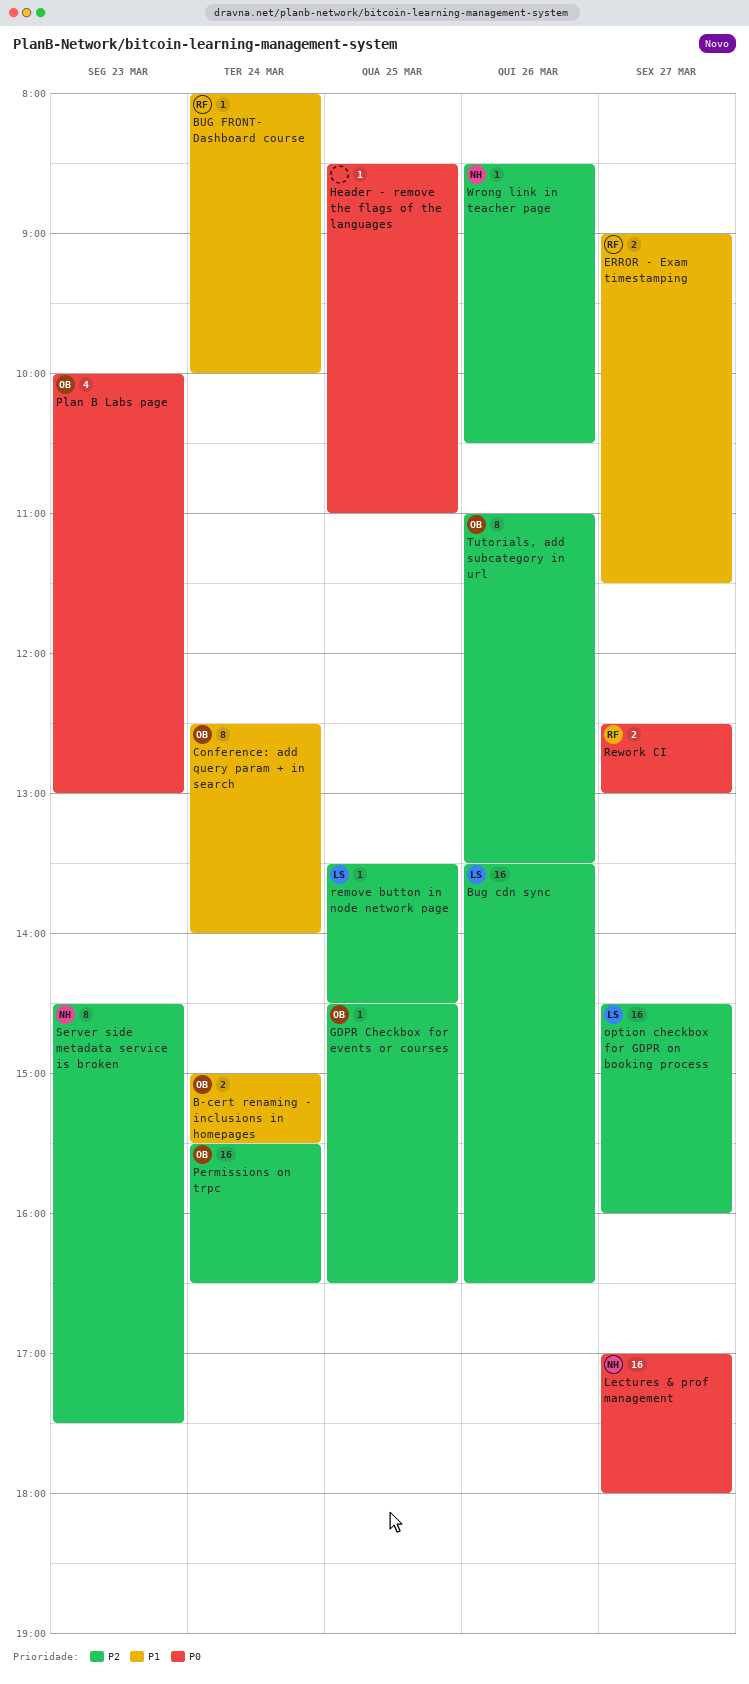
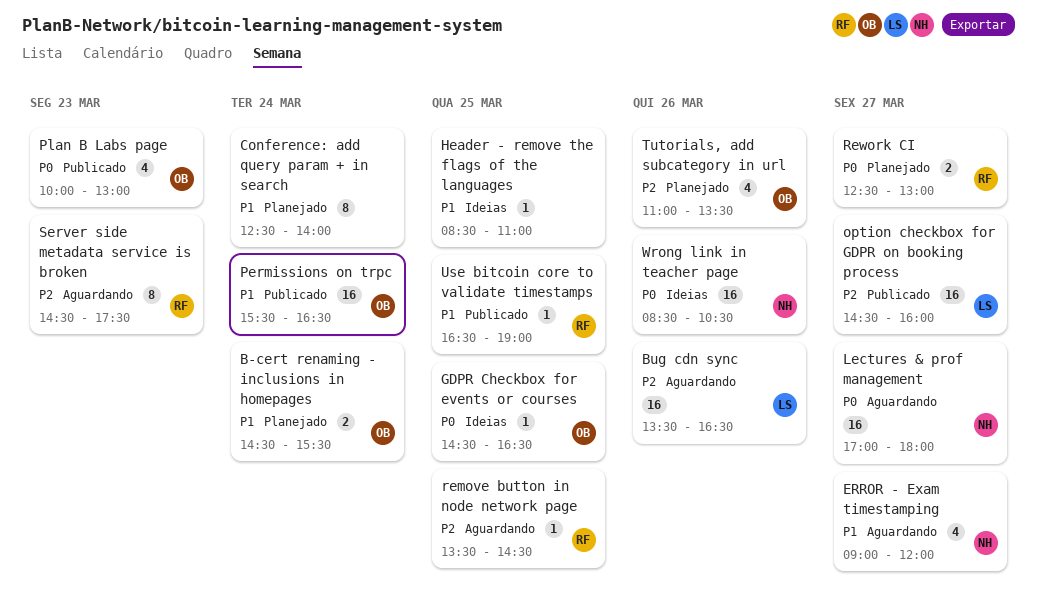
B-cert renaming - inclusions in homepages, begins: 15:00 -> 14:30
BUG FRONT- Dashboard course: present -> none
Conference: add query param + in search, owner: OB -> none
ERROR - Exam timestamping, owner: RF -> NH
ERROR - Exam timestamping, estimate: 2 -> 4
ERROR - Exam timestamping, ends: 11:30 -> 12:00
GDPR Checkbox for events or courses, priority: P2 -> P0
Header - remove the flags of the languages, priority: P0 -> P1
Permissions on trpc, priority: P2 -> P1
remove button in node network page, owner: LS -> RF
Server side metadata service is broken, owner: NH -> RF
Tutorials, add subcategory in url, estimate: 8 -> 4
Use bitcoin core to validate timestamps: none -> present
Wrong link in teacher page, priority: P2 -> P0
Wrong link in teacher page, estimate: 1 -> 16

